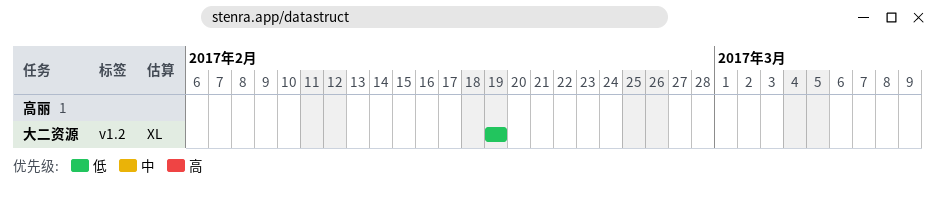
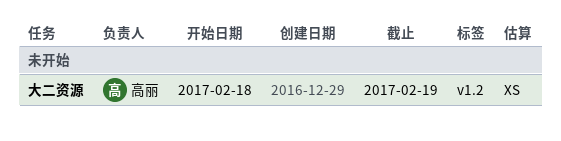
大二资源, estimate: XL -> XS
大二资源, start: Feb 19 -> Feb 18

